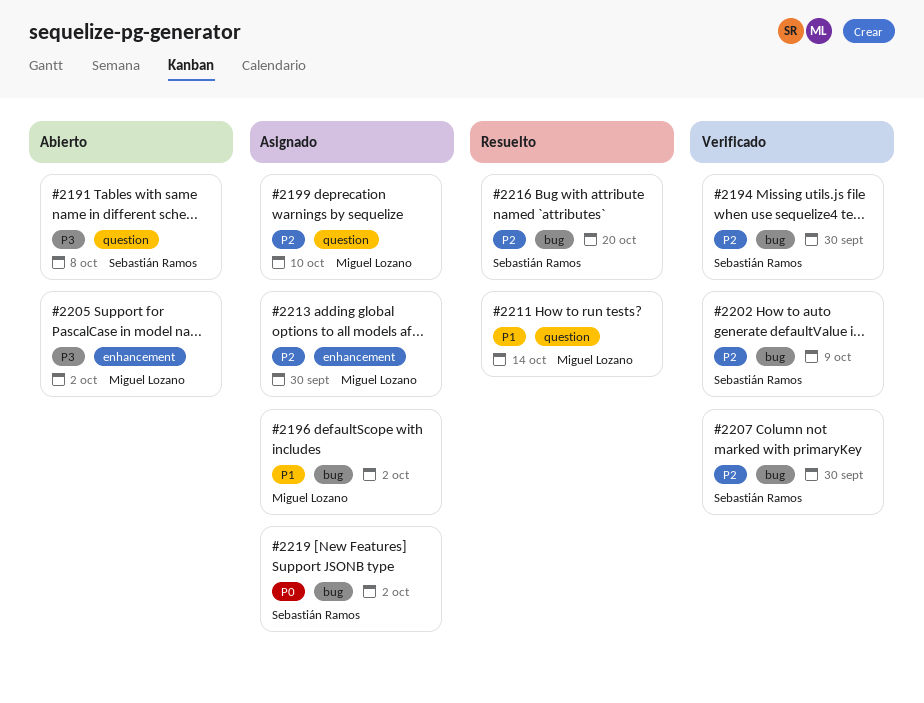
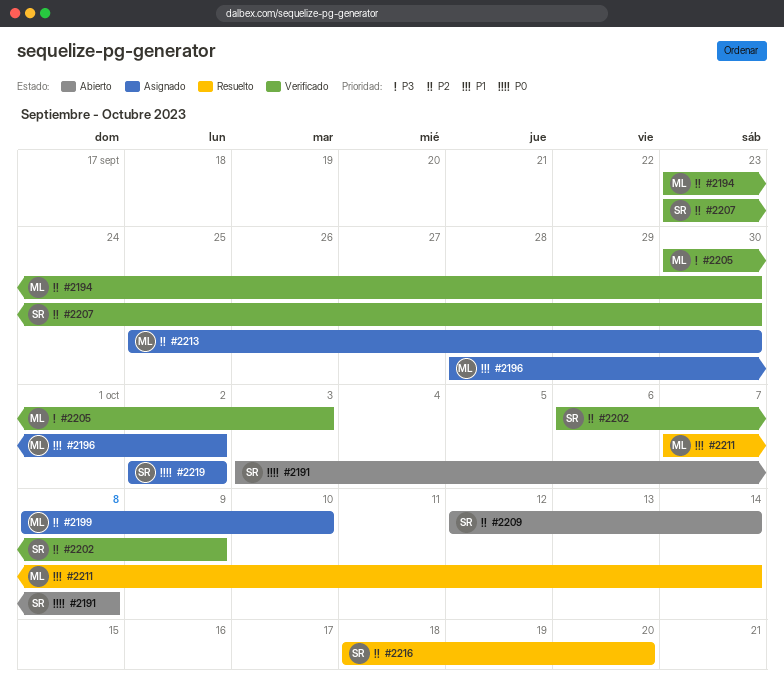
#2191, priority: P3 -> P0
#2194, owner: Sebastián Ramos -> Miguel Lozano
#2205, status: Abierto -> Verificado
#2205, due: Oct 2 -> Oct 3
#2209: none -> present

